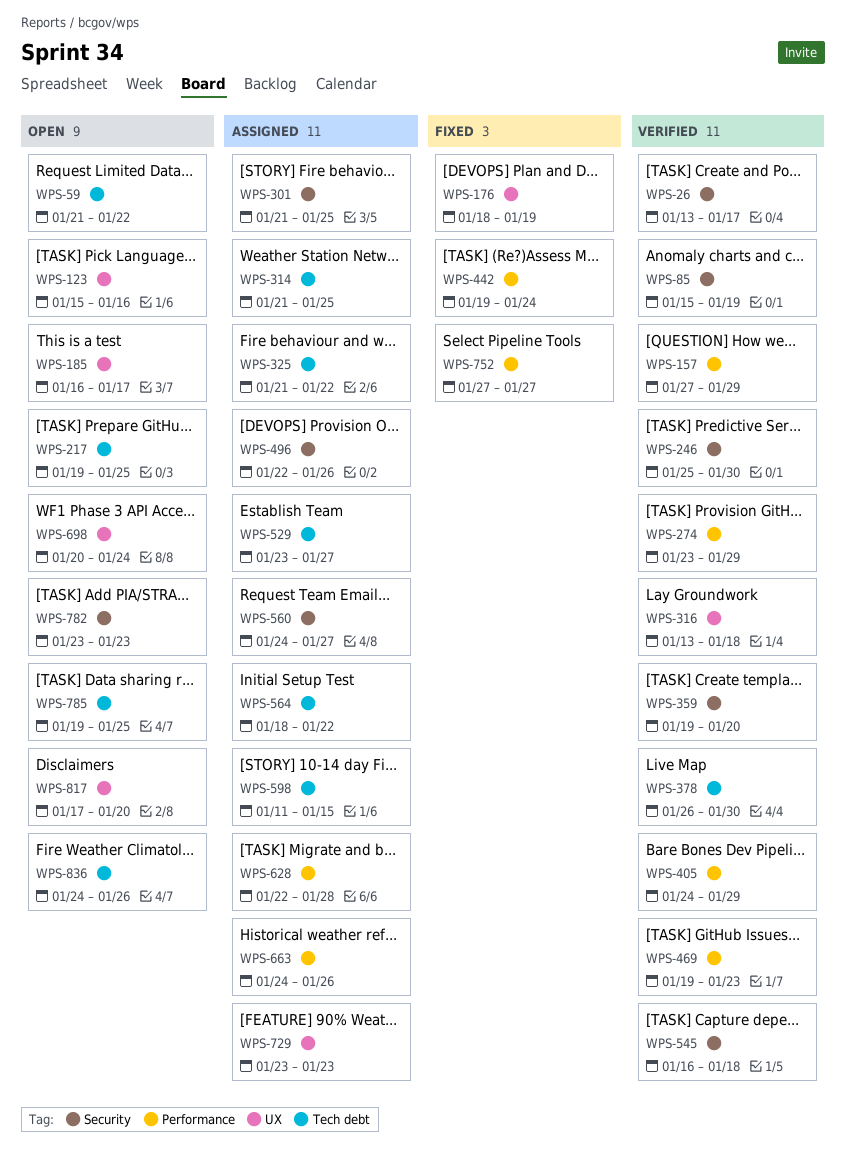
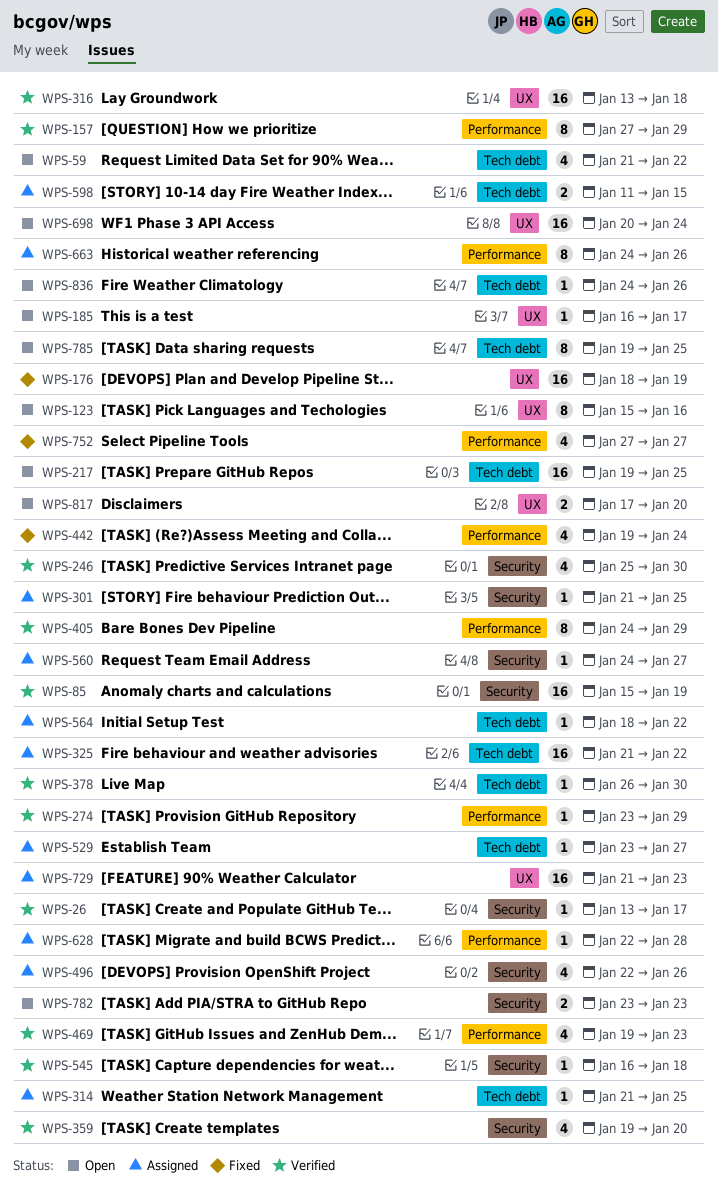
WPS-729, start: Jan 23 -> Jan 21

